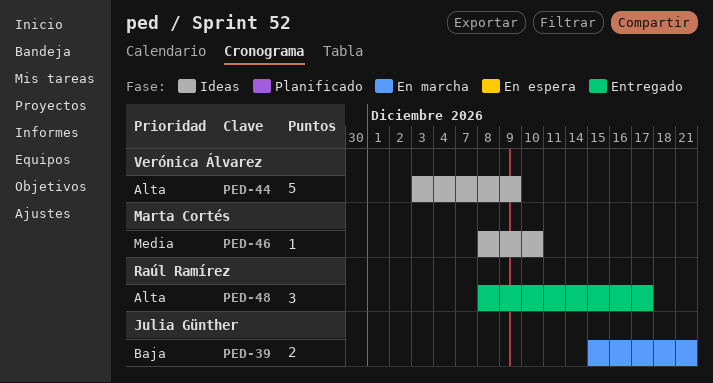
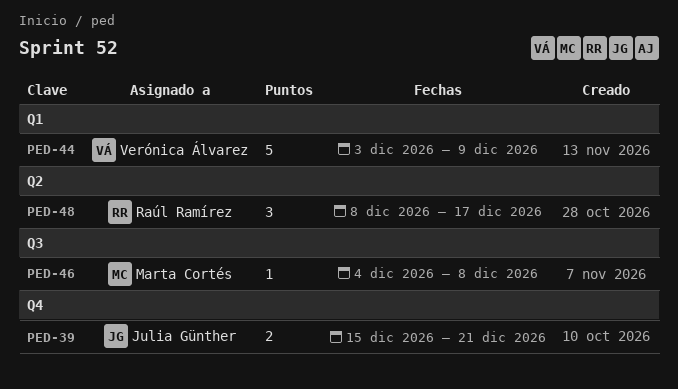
PED-46, start: Dec 8 -> Dec 4
PED-46, due: Dec 10 -> Dec 8

